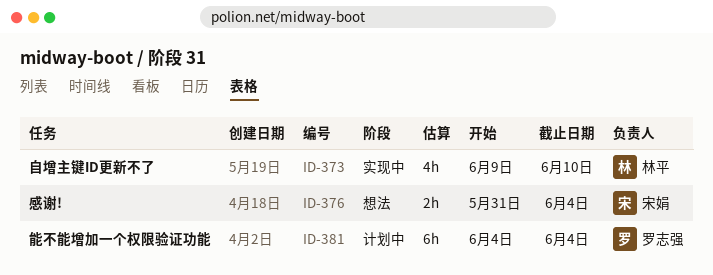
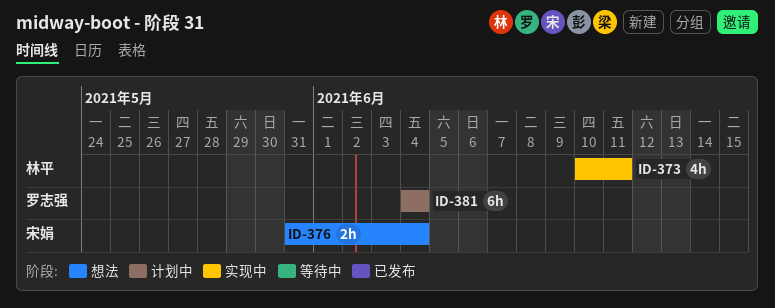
ID-373, start: Jun 9 -> Jun 10
ID-373, due: Jun 10 -> Jun 11

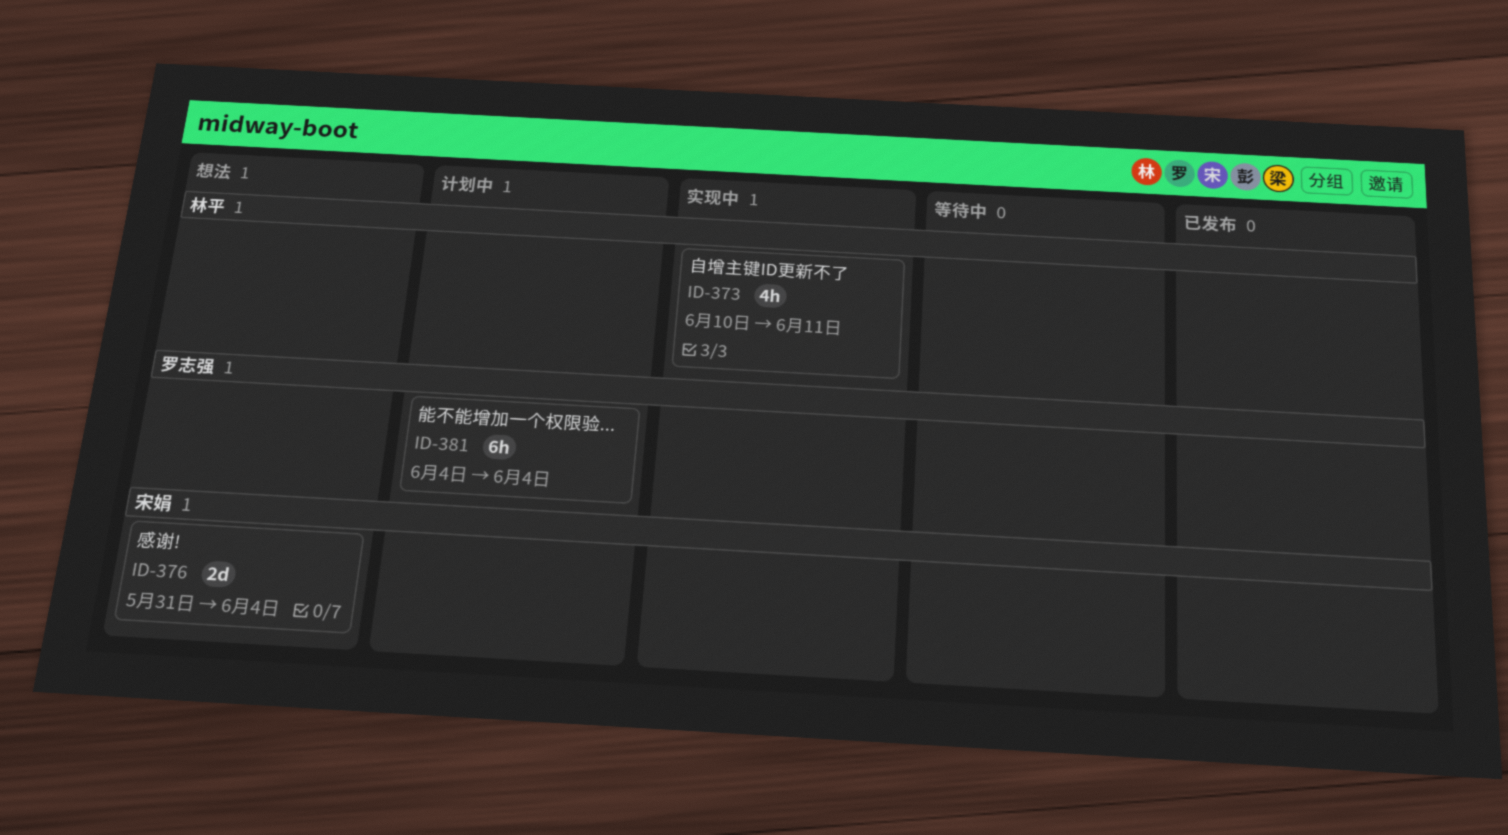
ID-376, estimate: 2h -> 2d

